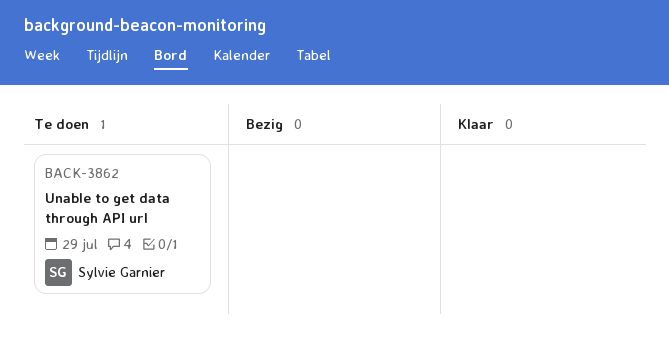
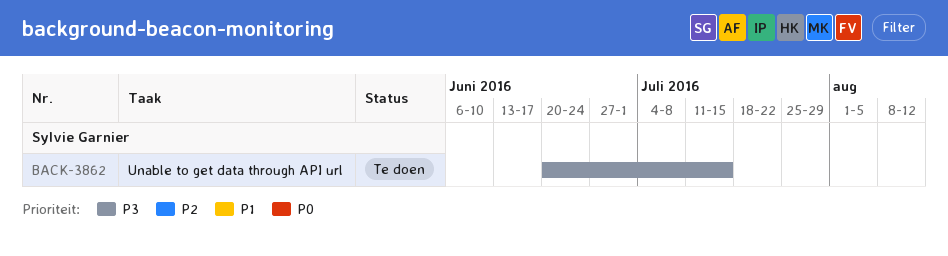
BACK-3862, due: Jul 29 -> Jul 15

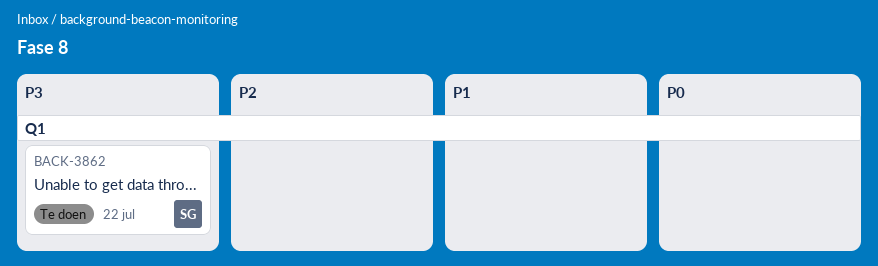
BACK-3862, due: Jul 15 -> Jul 22

